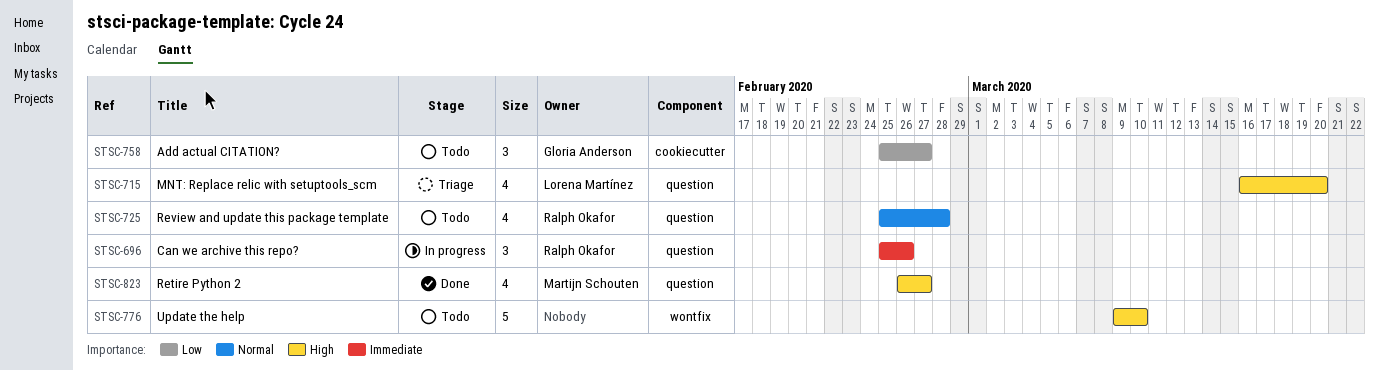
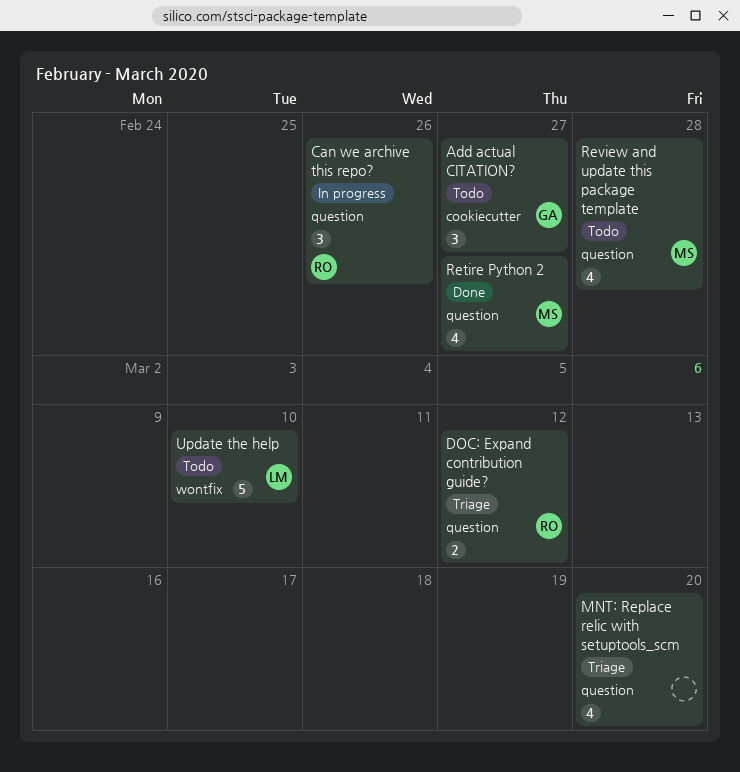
DOC: Expand contribution guide?: none -> present
MNT: Replace relic with setuptools_scm, owner: Lorena Martínez -> none
Review and update this package template, owner: Ralph Okafor -> Martijn Schouten
Update the help, owner: none -> Lorena Martínez

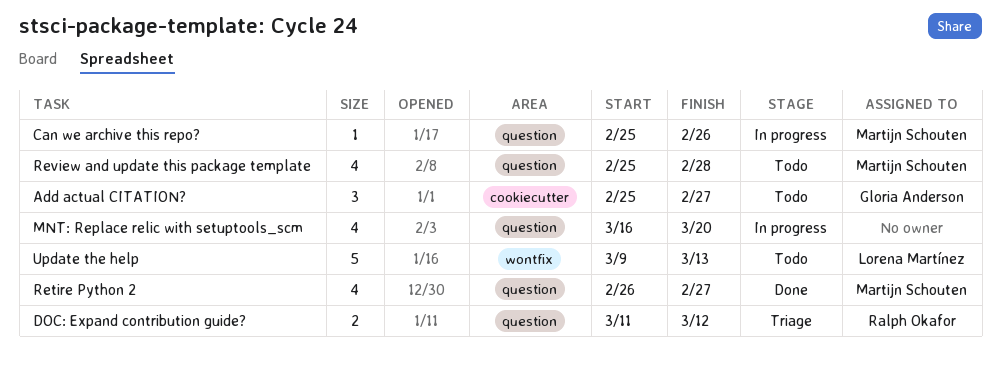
Can we archive this repo?, owner: Ralph Okafor -> Martijn Schouten
Can we archive this repo?, estimate: 3 -> 1
MNT: Replace relic with setuptools_scm, status: Triage -> In progress
Update the help, due: Mar 10 -> Mar 13

